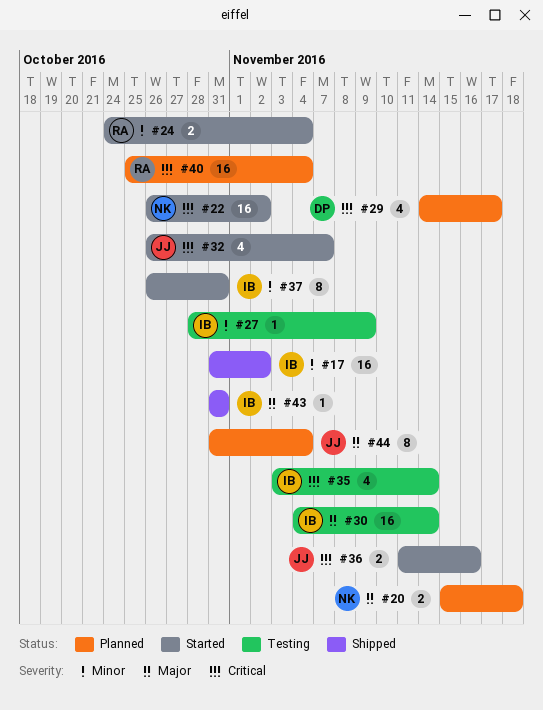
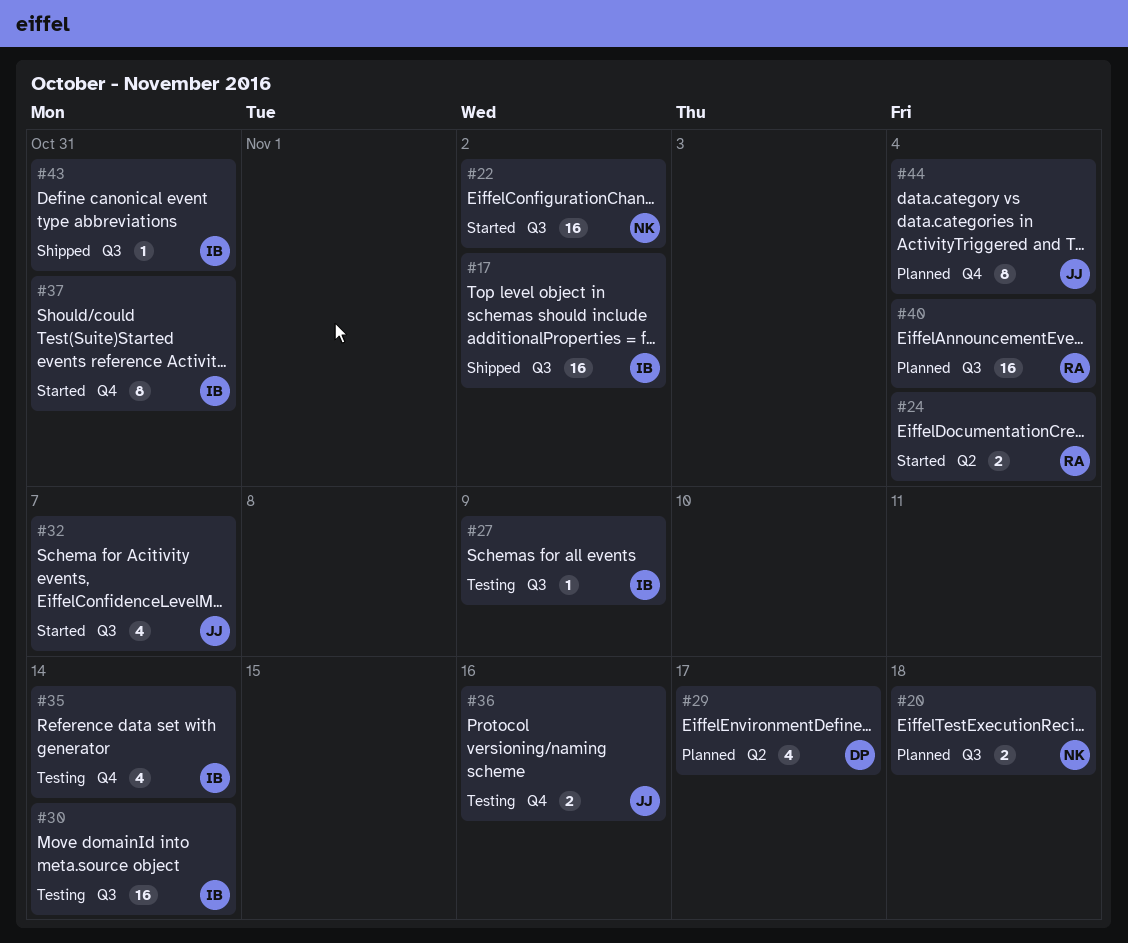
#36, status: Started -> Testing

